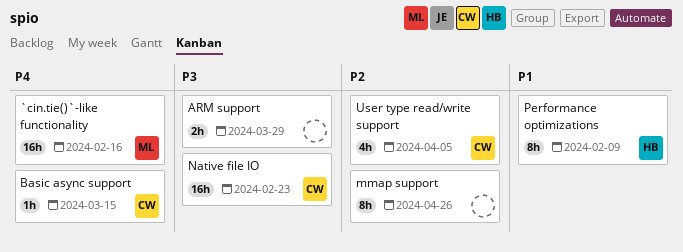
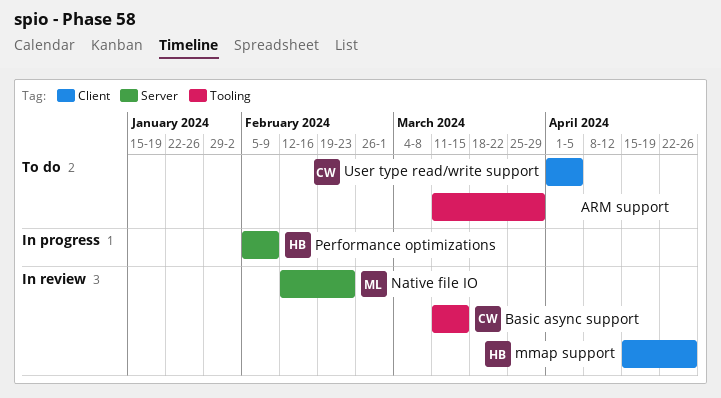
`cin.tie()`-like functionality: present -> none
mmap support, owner: none -> HB
Native file IO, owner: CW -> ML

